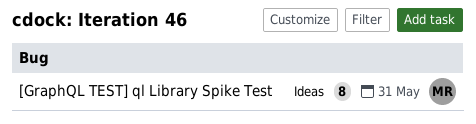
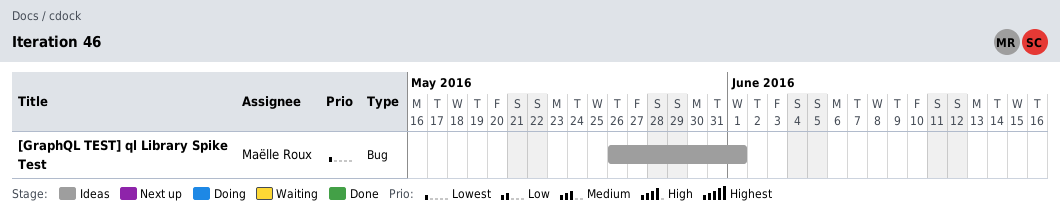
[GraphQL TEST] ql Library Spike Test, due: May 31 -> Jun 1

